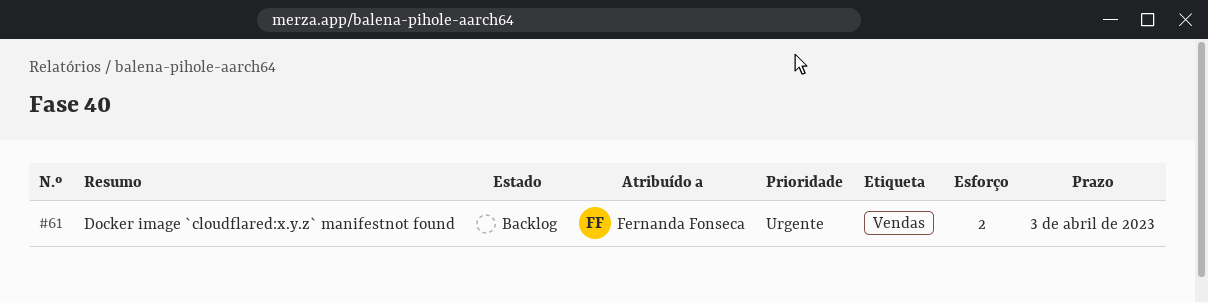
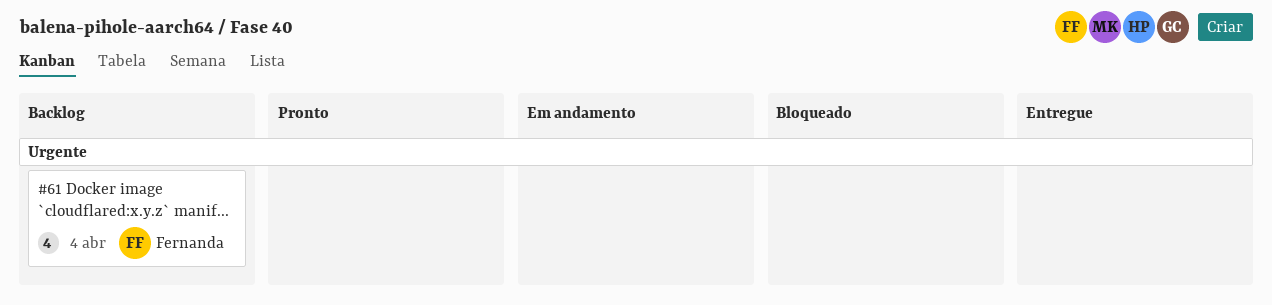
#61, estimate: 2 -> 4
#61, due: Apr 3 -> Apr 4

